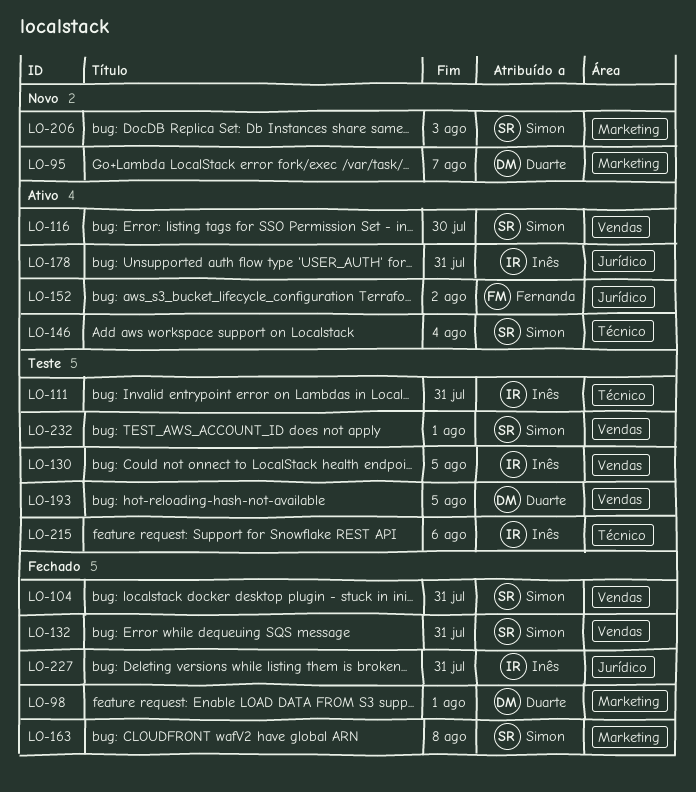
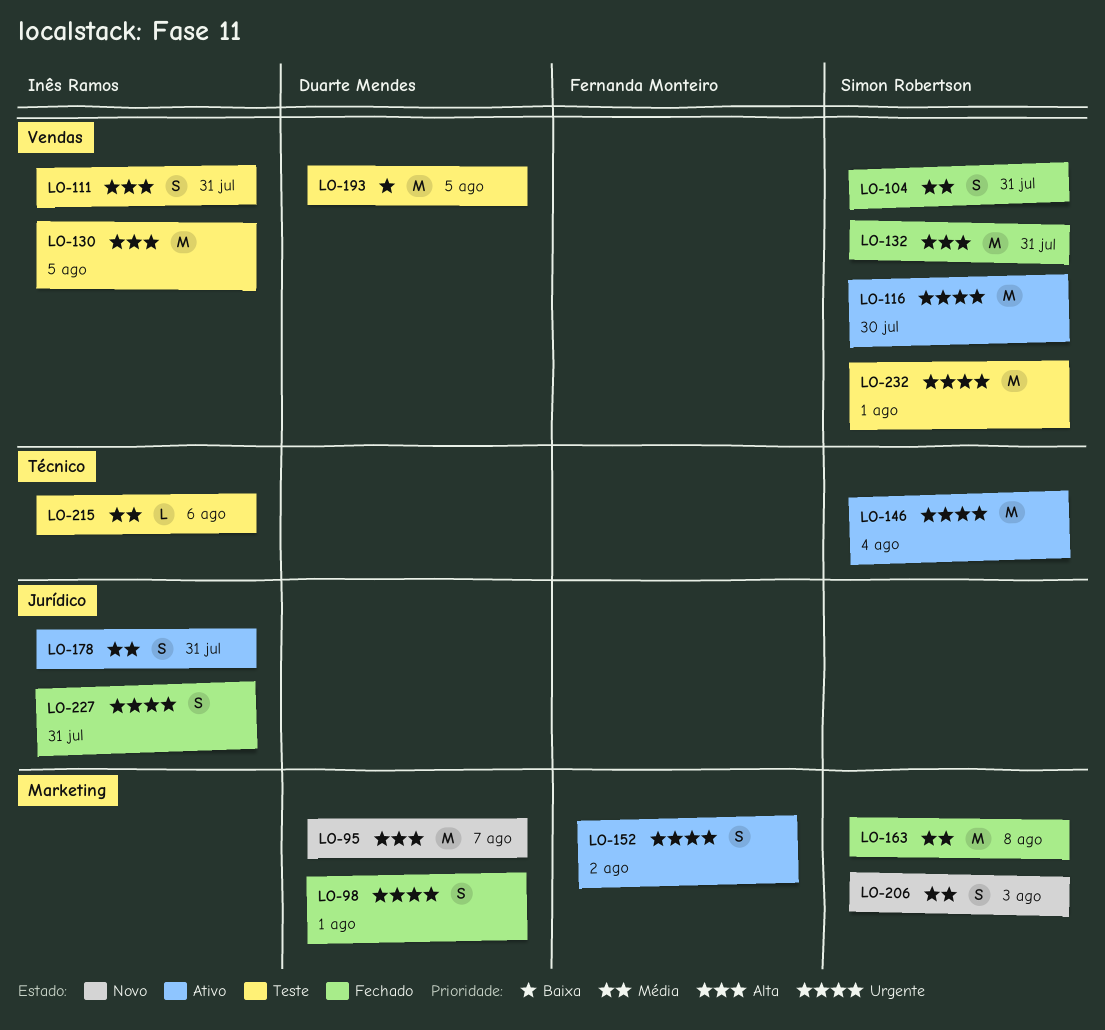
LO-111, label: Técnico -> Vendas
LO-152, label: Jurídico -> Marketing

